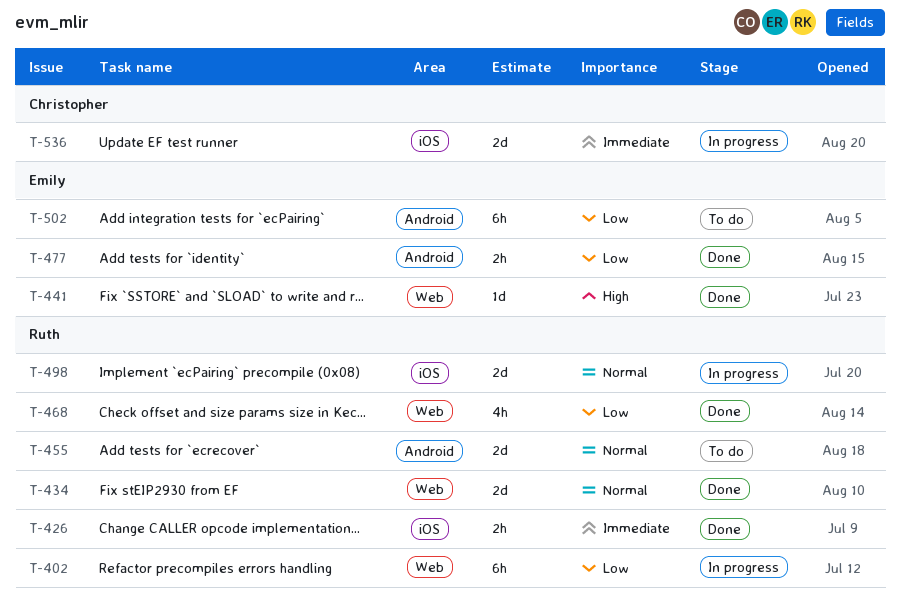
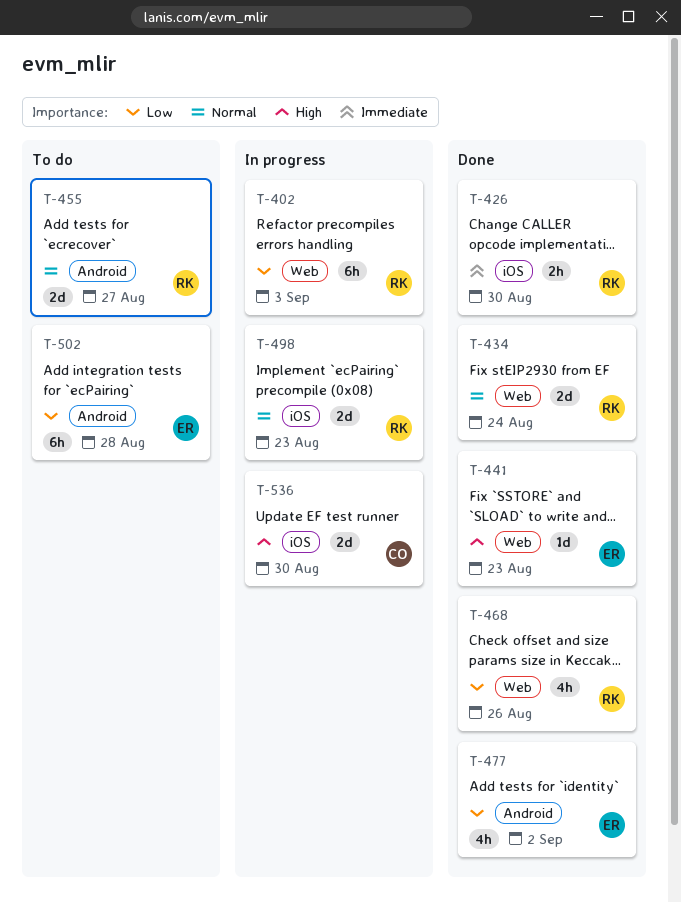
T-477, estimate: 2h -> 4h
T-536, priority: Immediate -> High

